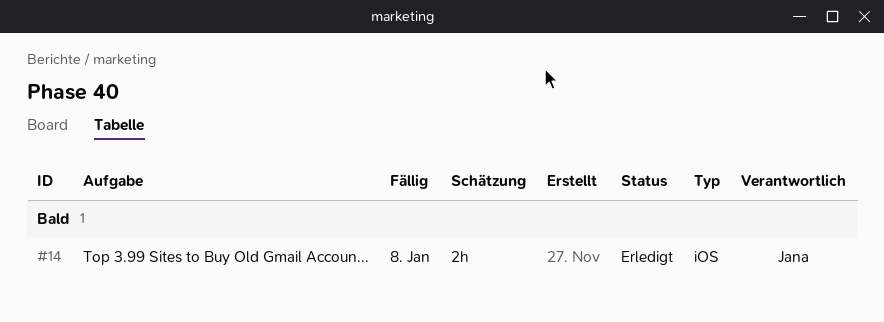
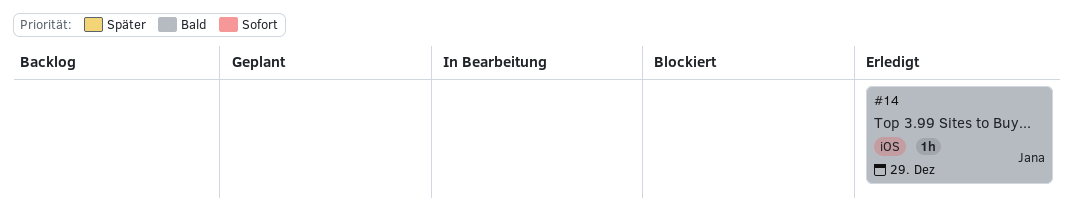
#14, estimate: 2h -> 1h
#14, due: Jan 8 -> Dec 29

